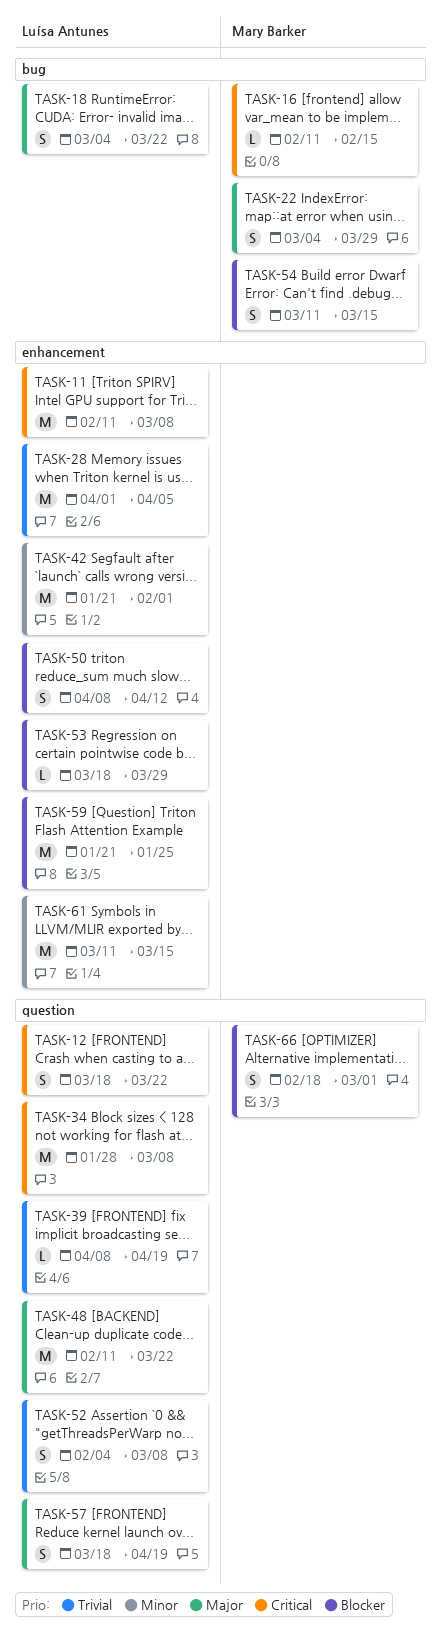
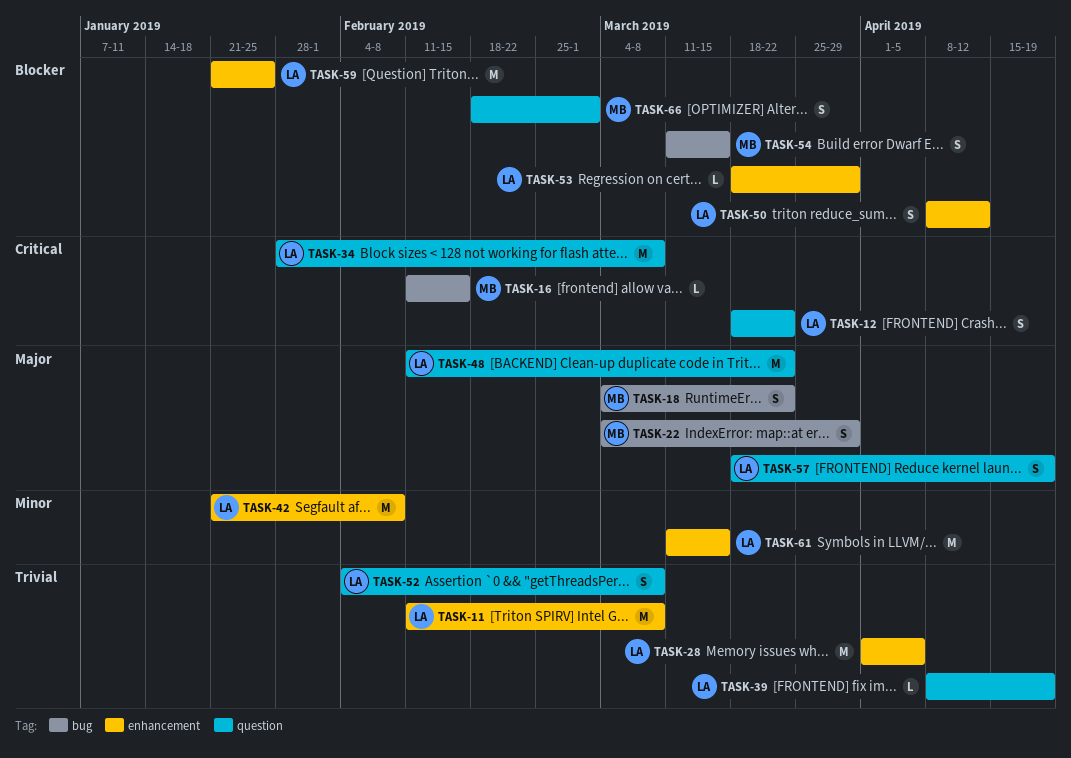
TASK-11, priority: Critical -> Trivial
TASK-18, owner: Luísa Antunes -> Mary Barker
TASK-42, due: Feb 1 -> Feb 8

